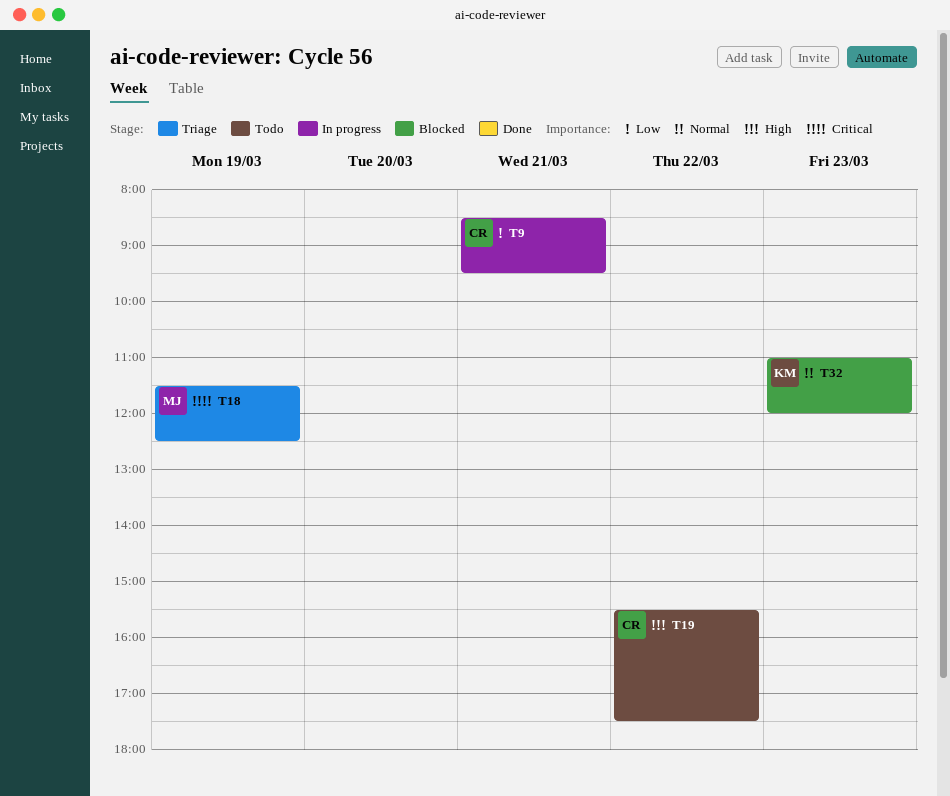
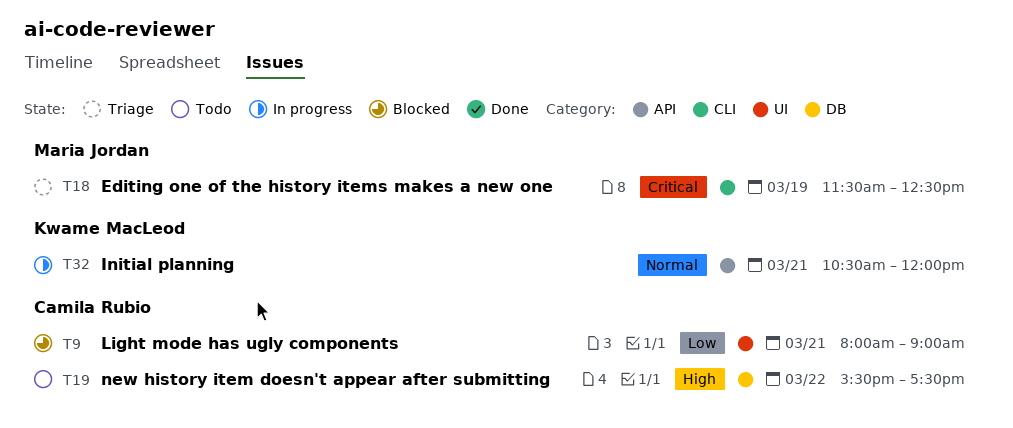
T9, status: In progress -> Blocked
T9, begins: 08:30 -> 08:00
T9, ends: 09:30 -> 09:00
T32, status: Blocked -> In progress
T32, day: Mar 23 -> Mar 21
T32, begins: 11:00 -> 10:30

